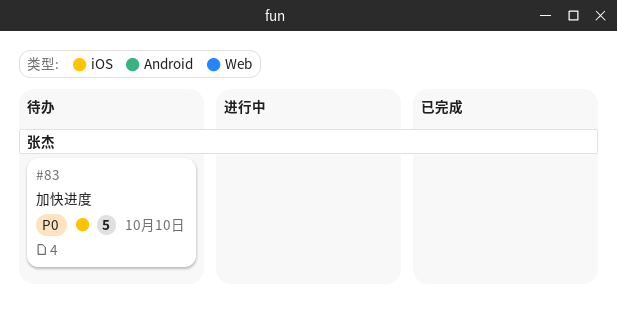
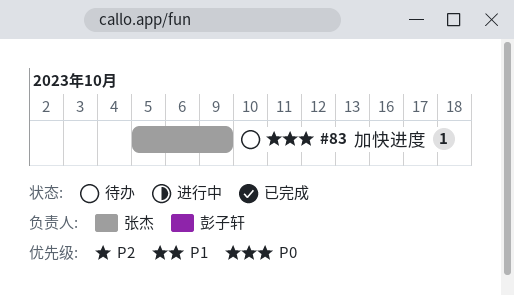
#83, estimate: 5 -> 1
#83, due: Oct 10 -> Oct 9

